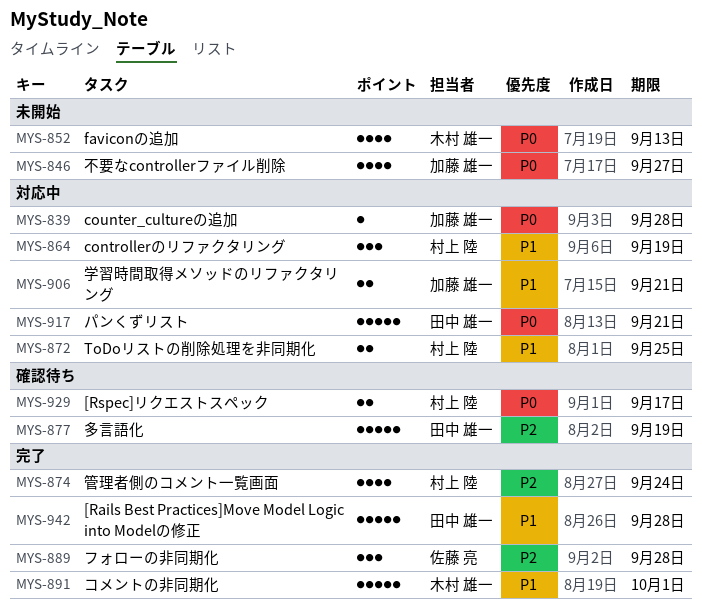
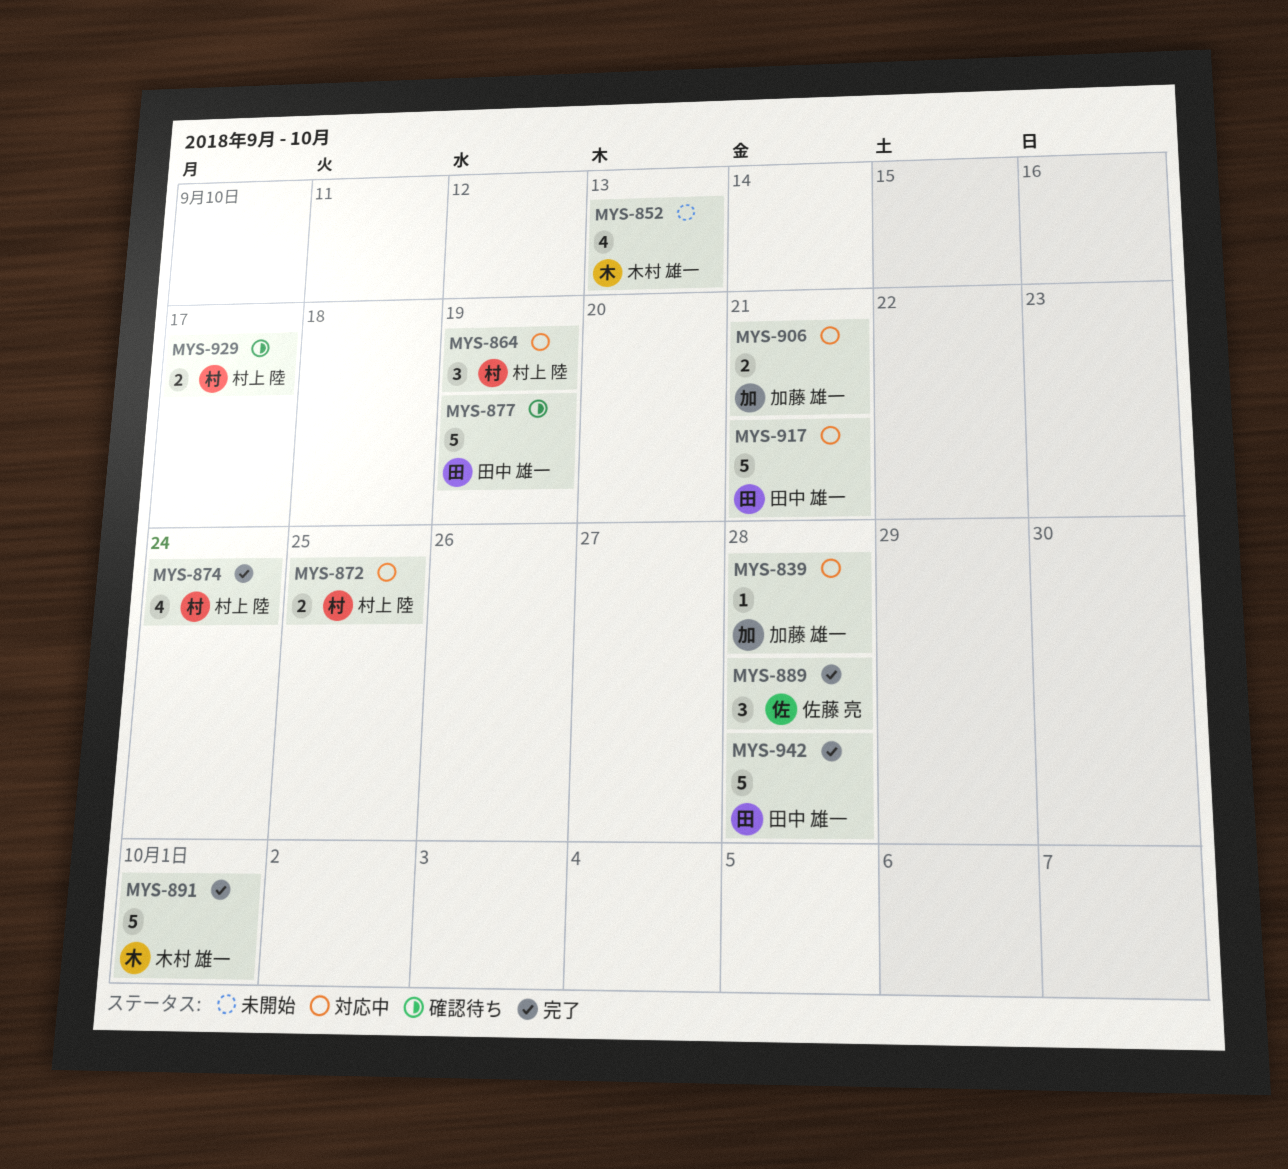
MYS-846: present -> none

